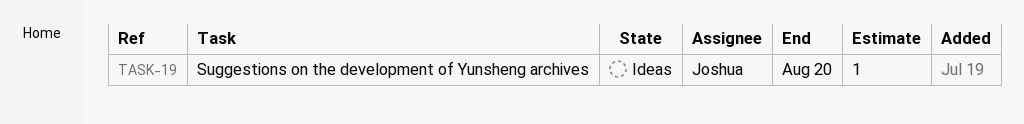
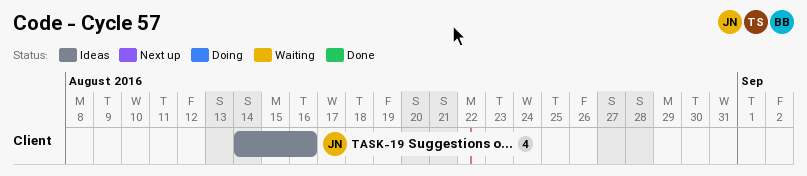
TASK-19, estimate: 1 -> 4
TASK-19, due: Aug 20 -> Aug 16

